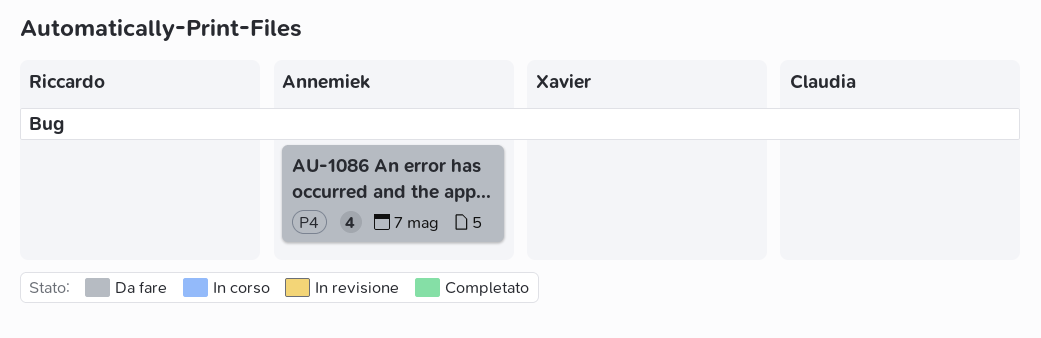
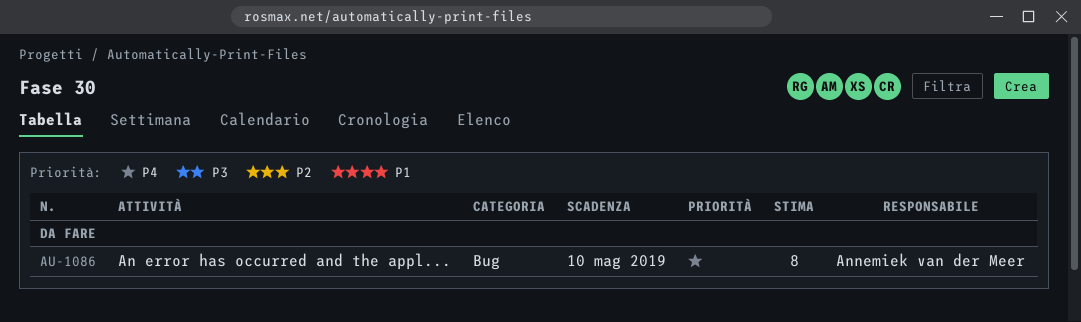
AU-1086, estimate: 4 -> 8
AU-1086, due: May 7 -> May 10

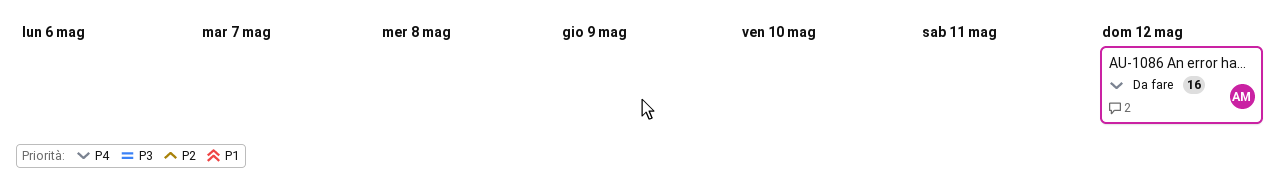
AU-1086, estimate: 8 -> 16
AU-1086, due: May 10 -> May 12

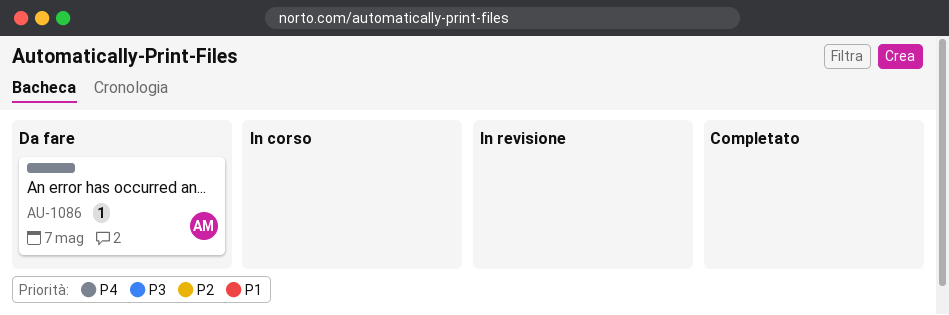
AU-1086, estimate: 16 -> 1
AU-1086, due: May 12 -> May 7

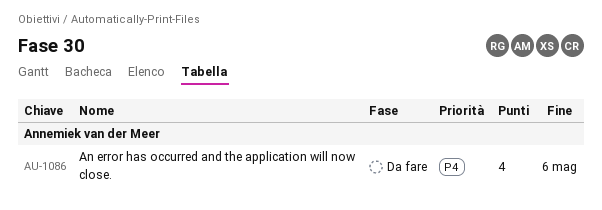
AU-1086, estimate: 1 -> 4
AU-1086, due: May 7 -> May 6

